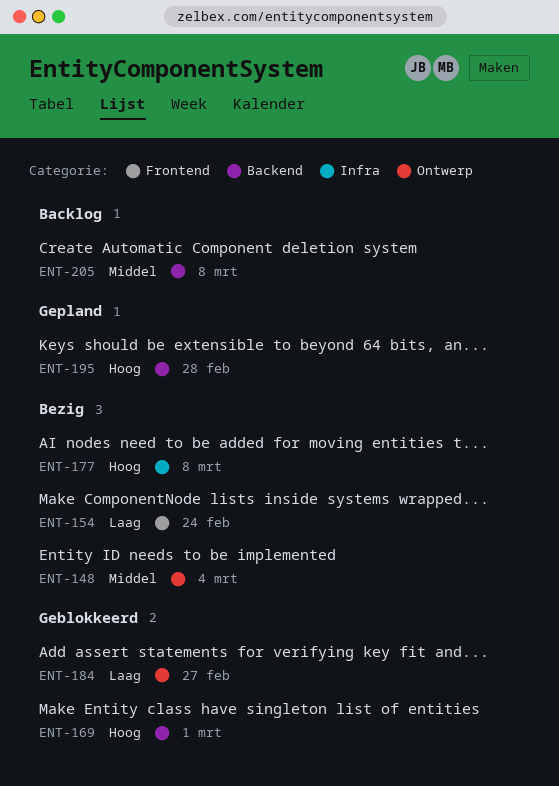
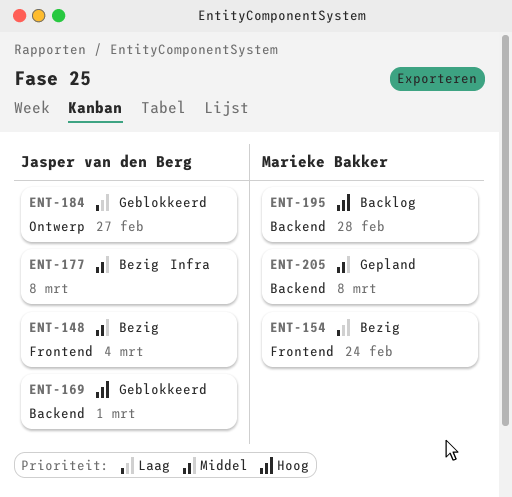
ENT-148, label: Ontwerp -> Frontend
ENT-177, priority: Hoog -> Middel
ENT-195, status: Gepland -> Backlog
ENT-205, status: Backlog -> Gepland

